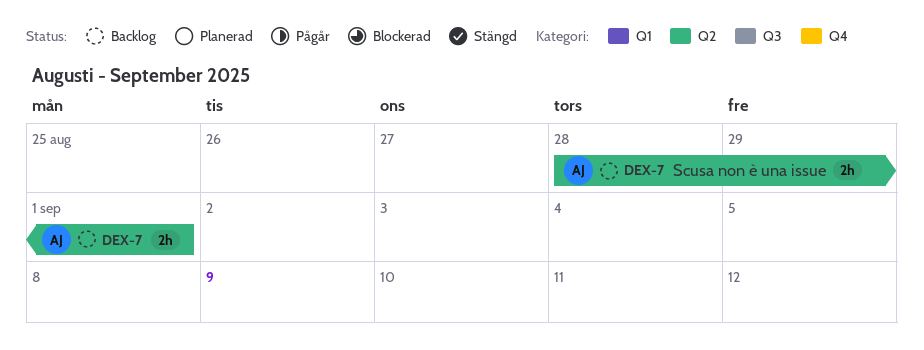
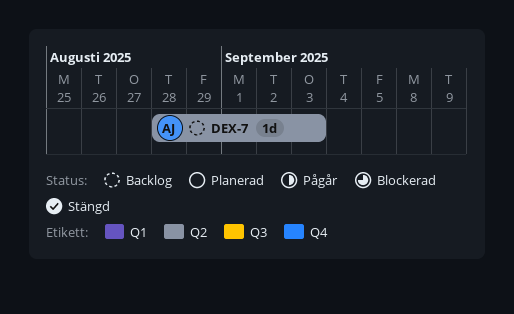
DEX-7, estimate: 2h -> 1d
DEX-7, due: Sep 1 -> Sep 3

